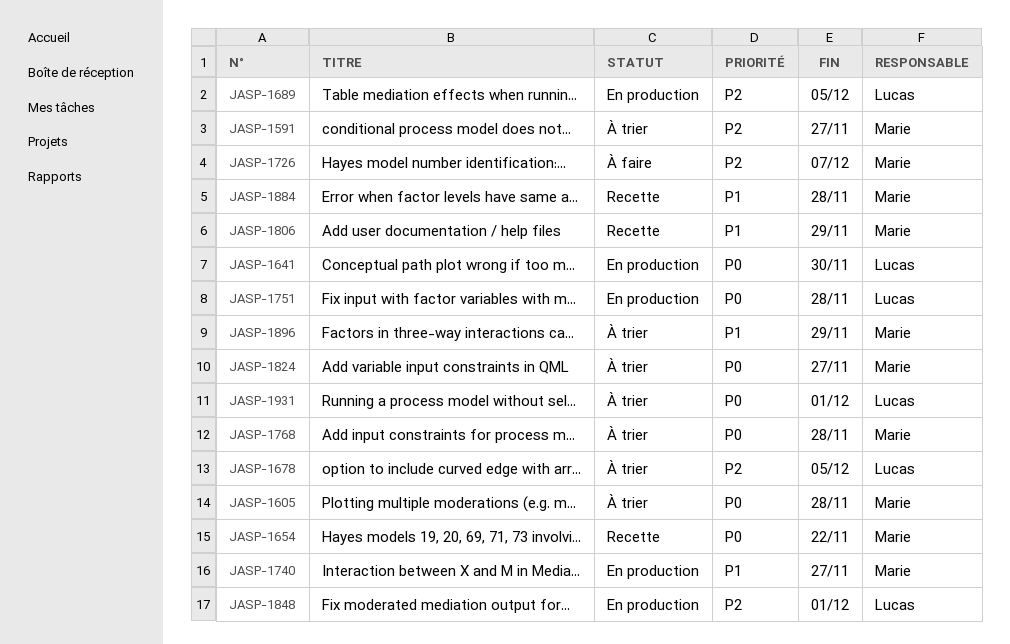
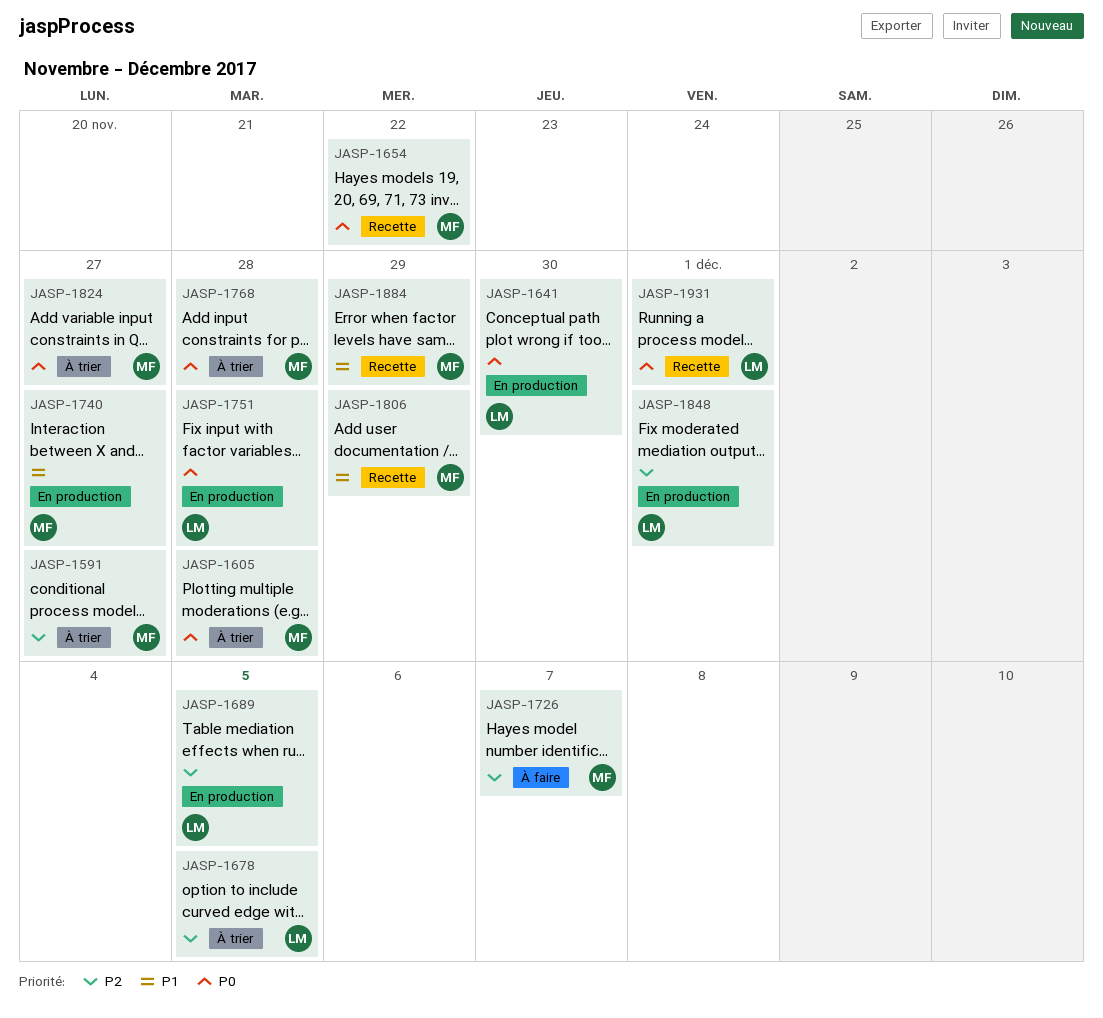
JASP-1884, due: Nov 28 -> Nov 29
JASP-1896: present -> none
JASP-1931, status: À trier -> Recette

